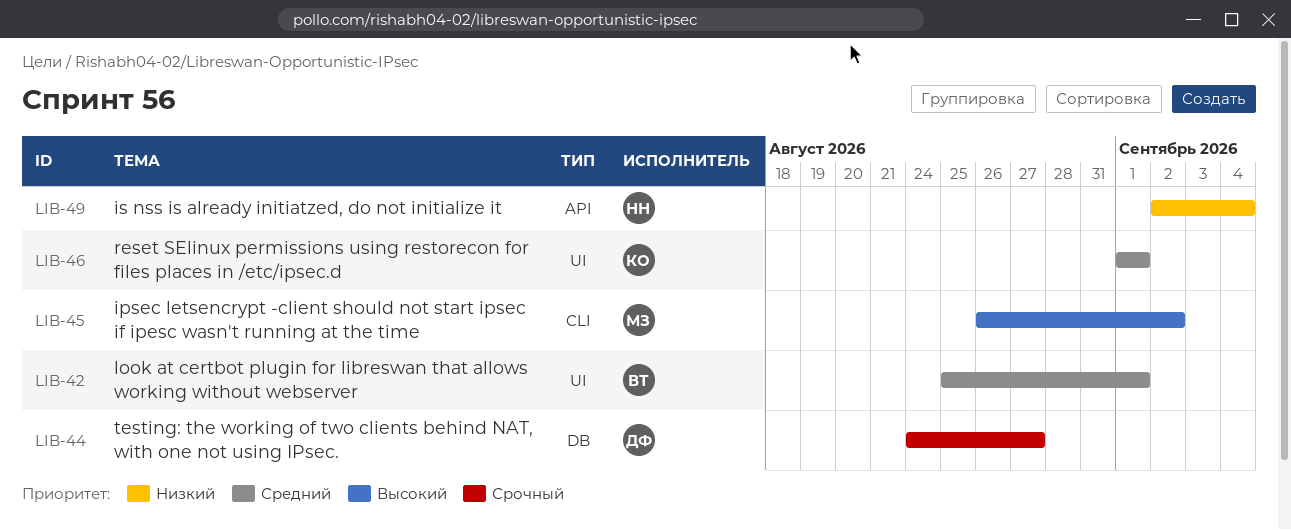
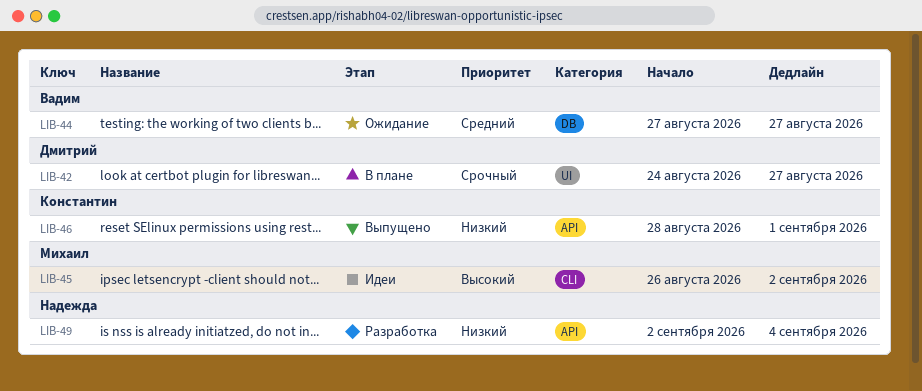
LIB-42, owner: Вадим -> Дмитрий
LIB-42, priority: Средний -> Срочный
LIB-42, start: Aug 25 -> Aug 24
LIB-42, due: Sep 1 -> Aug 27
LIB-44, owner: Дмитрий -> Вадим
LIB-44, priority: Срочный -> Средний
LIB-44, start: Aug 24 -> Aug 27
LIB-46, priority: Средний -> Низкий
LIB-46, label: UI -> API
LIB-46, start: Sep 1 -> Aug 28

